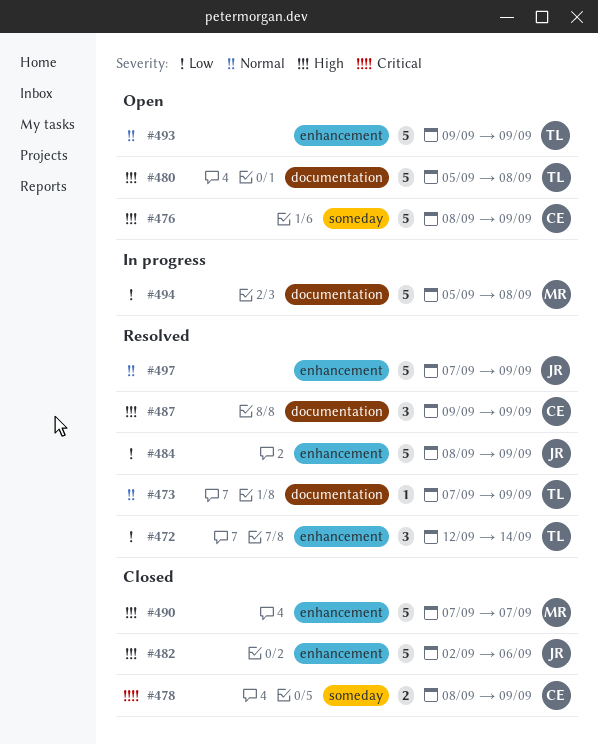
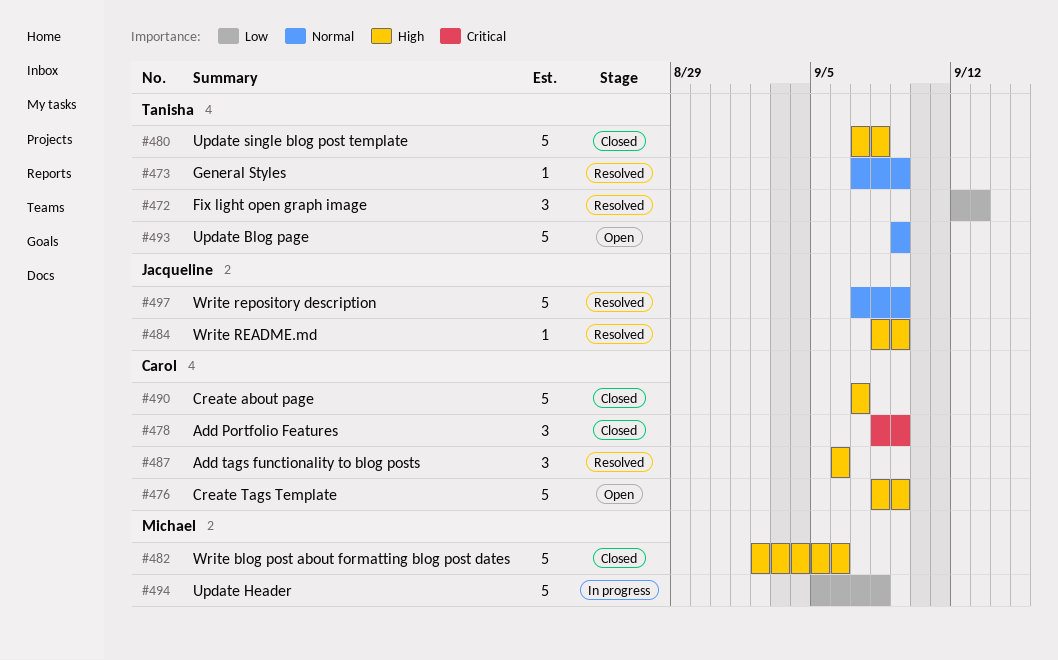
#472, due: Sep 14 -> Sep 13
#478, estimate: 2 -> 3
#480, status: Open -> Closed
#480, start: Sep 5 -> Sep 7
#482, owner: Jacqueline -> Michael
#484, priority: Low -> High
#484, estimate: 5 -> 1
#487, start: Sep 9 -> Sep 6
#487, due: Sep 9 -> Sep 6
#490, owner: Michael -> Carol

